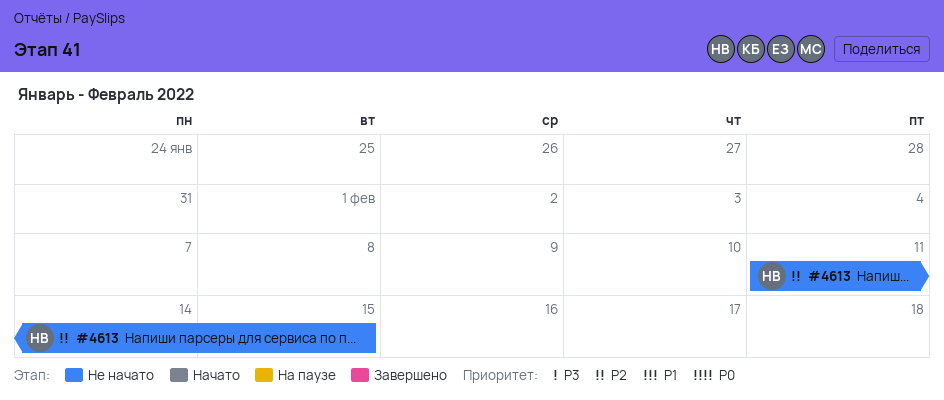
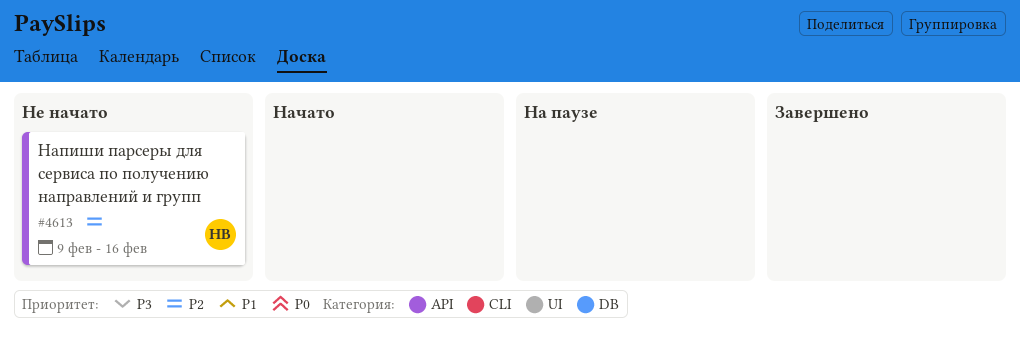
#4613, start: Feb 11 -> Feb 9
#4613, due: Feb 15 -> Feb 16

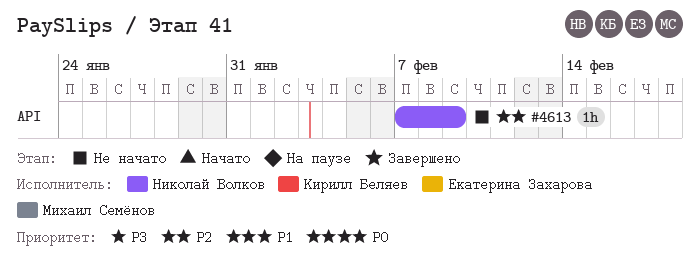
#4613, start: Feb 9 -> Feb 7
#4613, due: Feb 16 -> Feb 9

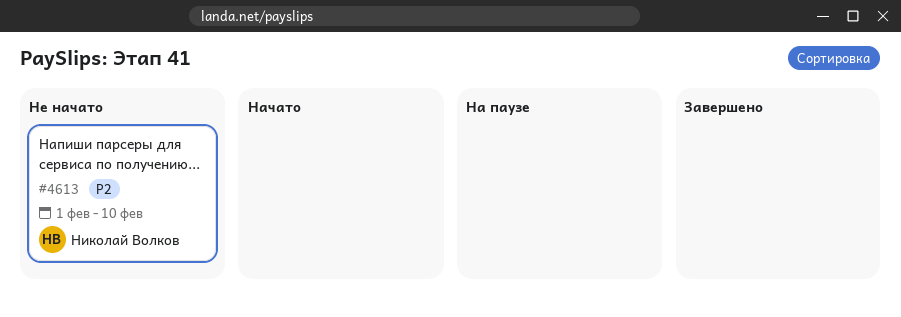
#4613, start: Feb 7 -> Feb 1
#4613, due: Feb 9 -> Feb 10

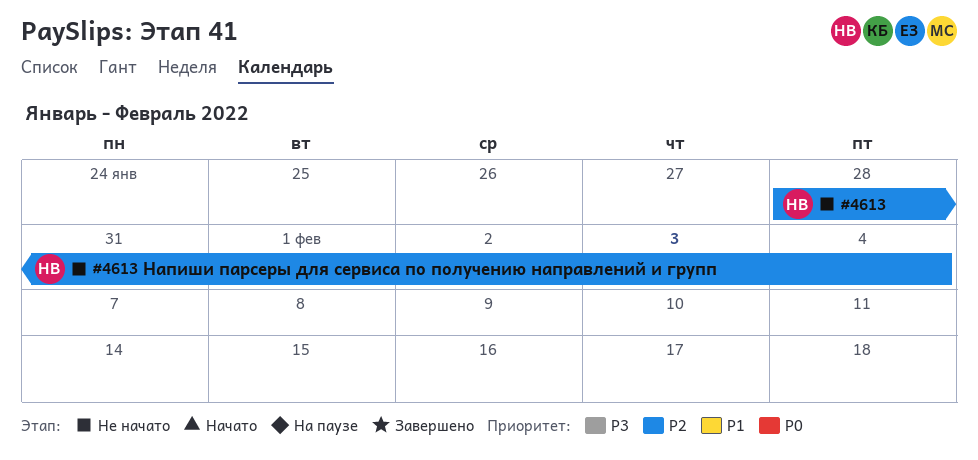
#4613, start: Feb 1 -> Jan 28
#4613, due: Feb 10 -> Feb 4

